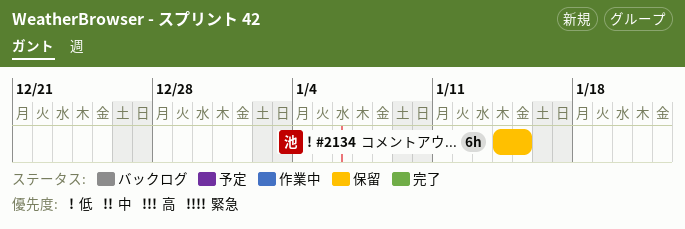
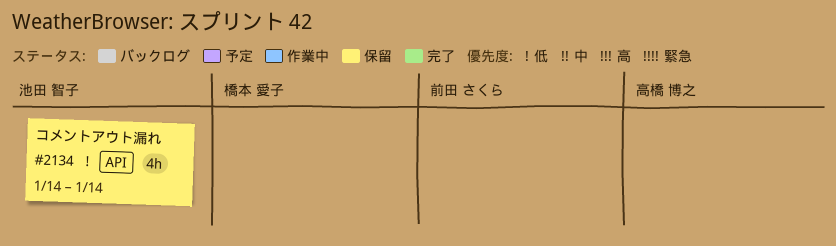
#2134, estimate: 6h -> 4h
#2134, due: Jan 15 -> Jan 14

